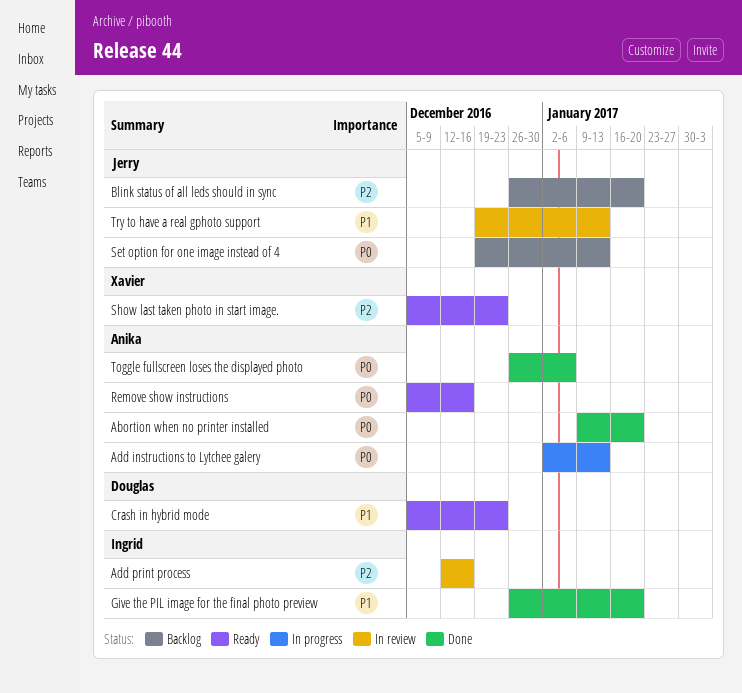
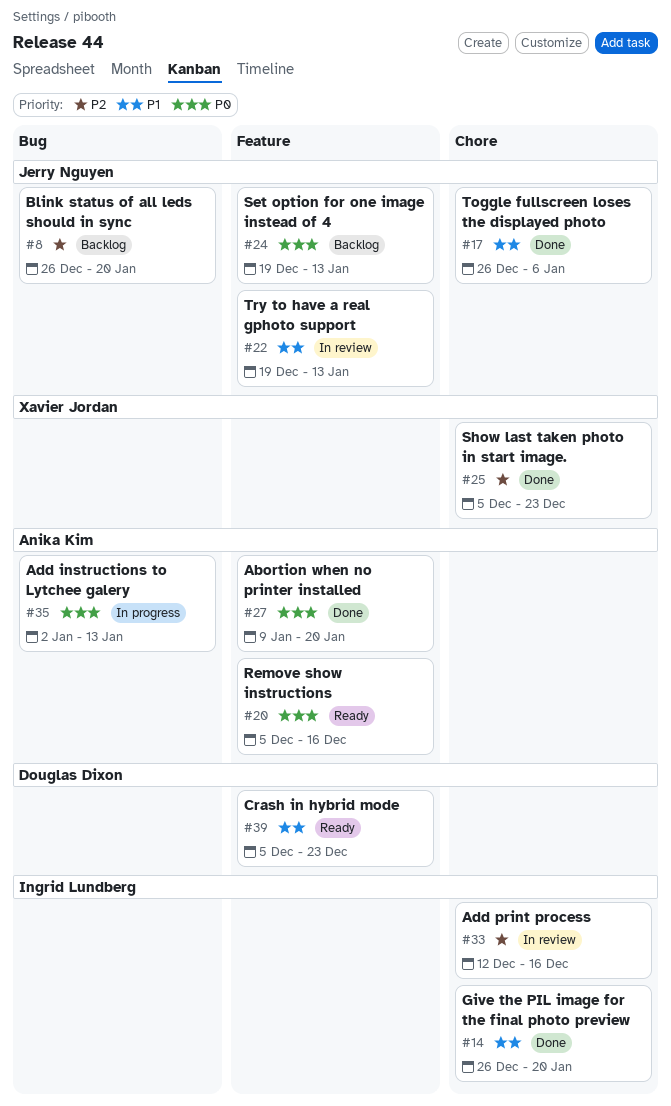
Show last taken photo in start image., status: Ready -> Done
Toggle fullscreen loses the displayed photo, owner: Anika Kim -> Jerry Nguyen
Toggle fullscreen loses the displayed photo, priority: P0 -> P1

